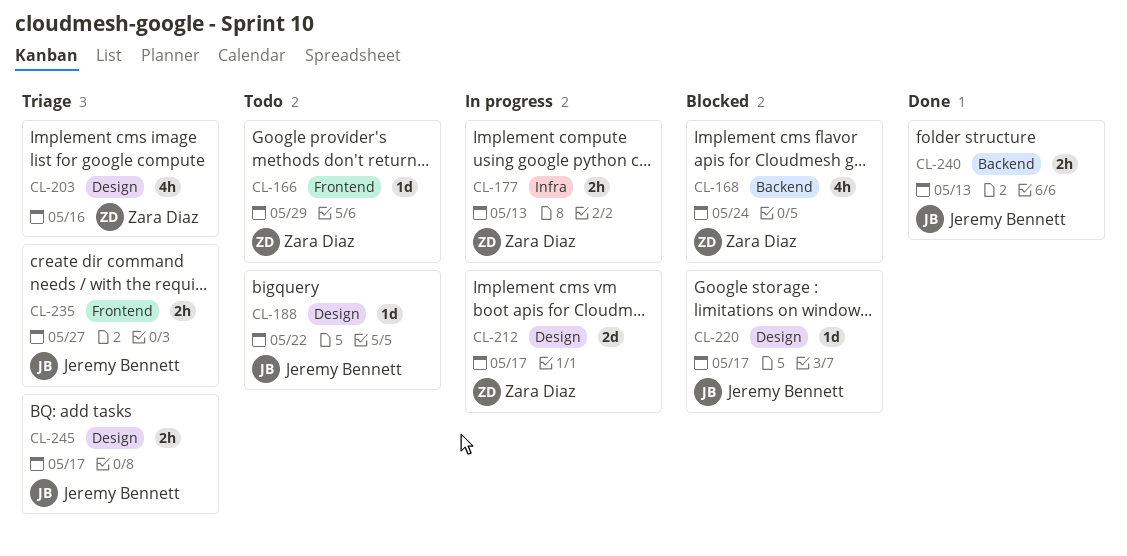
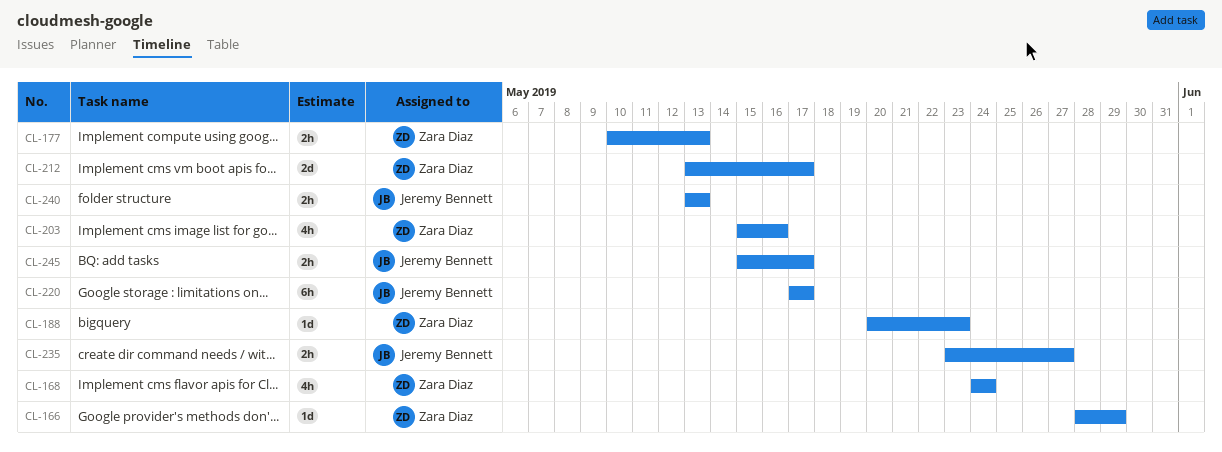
CL-188, owner: Jeremy Bennett -> Zara Diaz
CL-188, due: May 22 -> May 23
CL-220, estimate: 1d -> 6h

